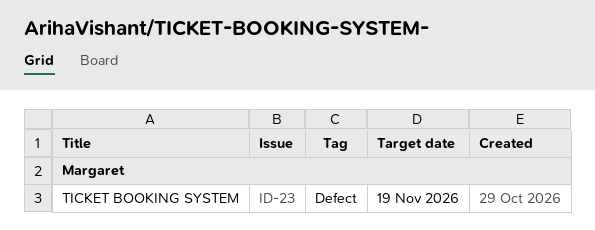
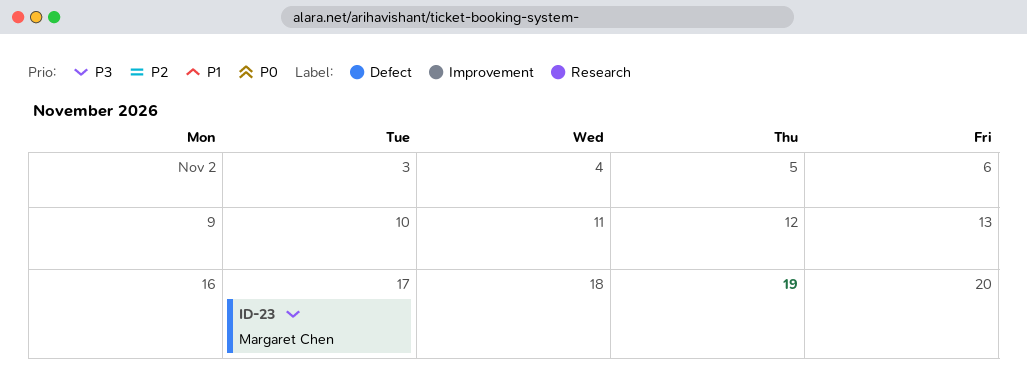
ID-23, due: Nov 19 -> Nov 17

